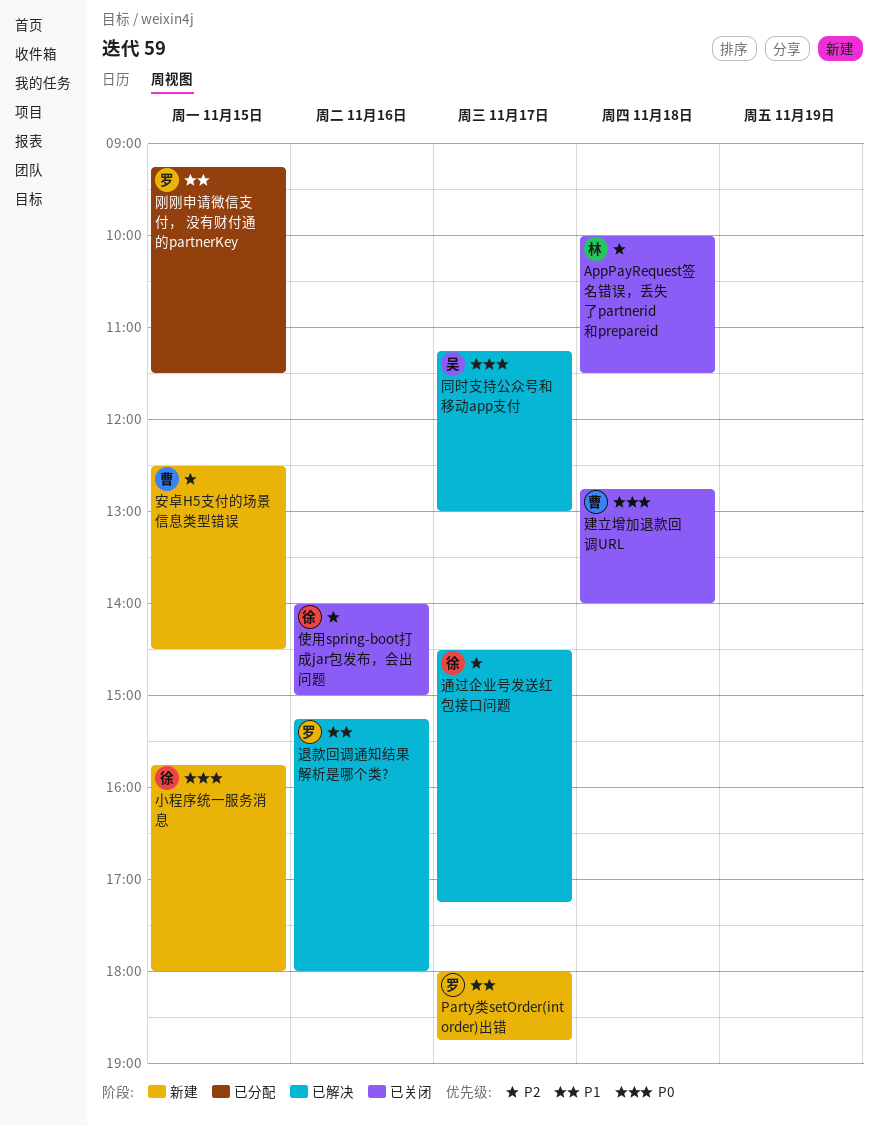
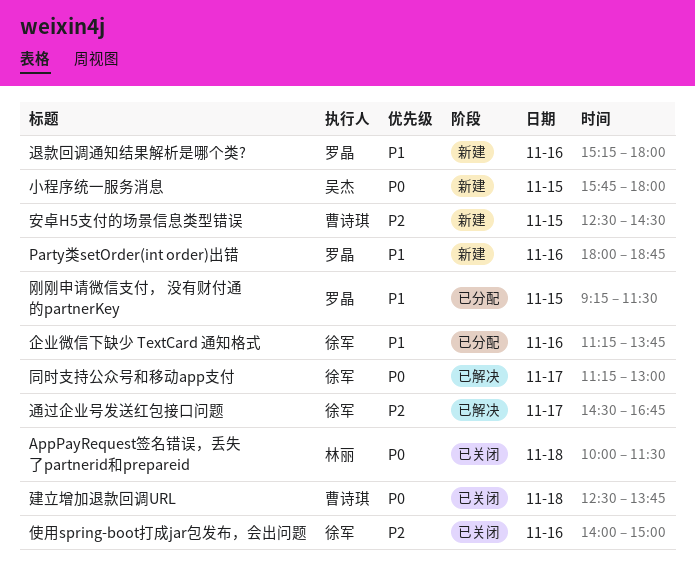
AppPayRequest签名错误，丢失了partnerid和prepareid, priority: P2 -> P0
Party类setOrder(int order)出错, day: Nov 17 -> Nov 16
企业微信下缺少 TextCard 通知格式: none -> present
同时支持公众号和移动app支付, owner: 吴杰 -> 徐军
小程序统一服务消息, owner: 徐军 -> 吴杰
建立增加退款回调URL, begins: 12:45 -> 12:30
建立增加退款回调URL, ends: 14:00 -> 13:45
退款回调通知结果解析是哪个类?, status: 已解决 -> 新建
通过企业号发送红包接口问题, ends: 17:15 -> 16:45

